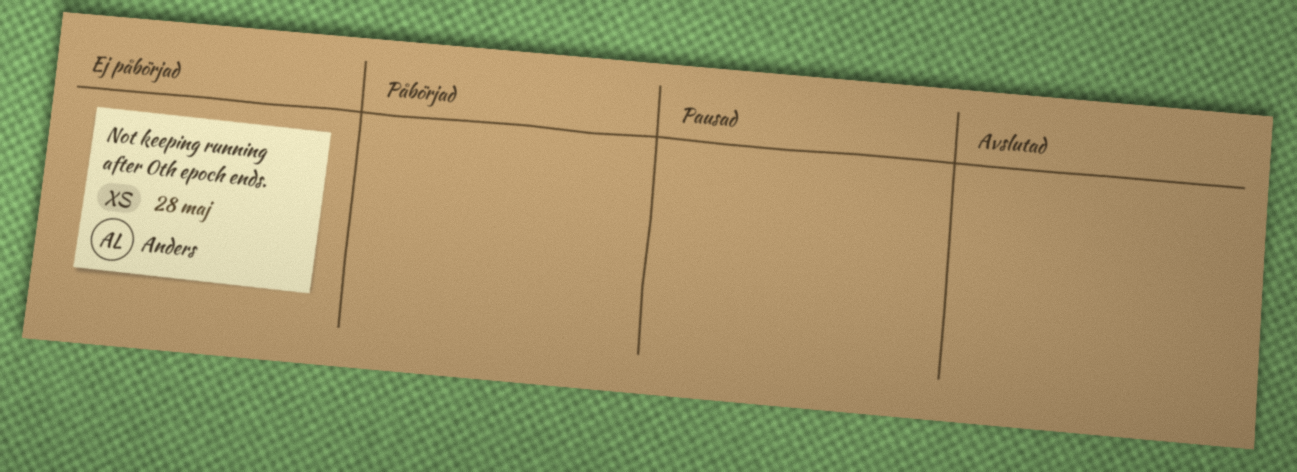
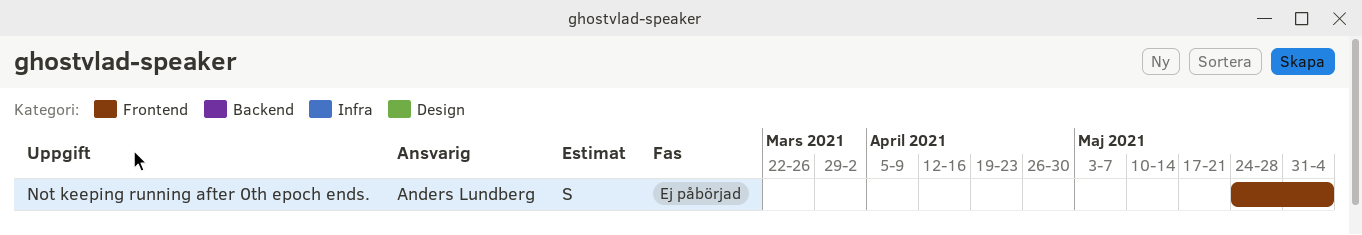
Not keeping running after 0th epoch ends., estimate: XS -> S
Not keeping running after 0th epoch ends., due: May 28 -> Jun 4

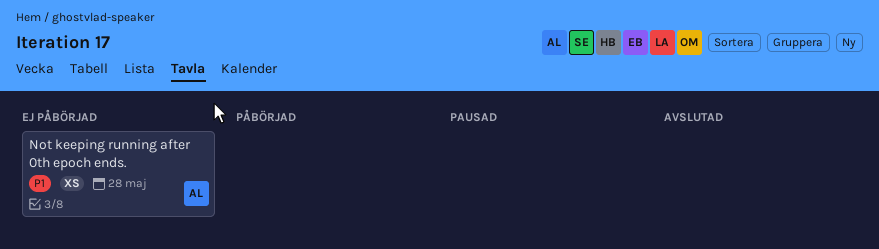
Not keeping running after 0th epoch ends., estimate: S -> XS
Not keeping running after 0th epoch ends., due: Jun 4 -> May 28

